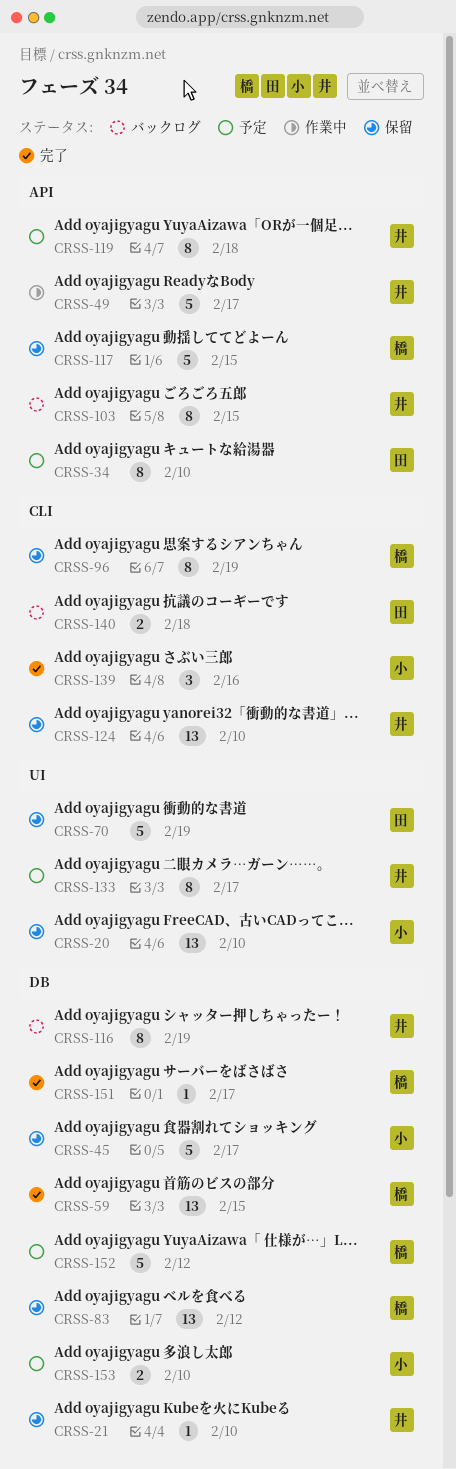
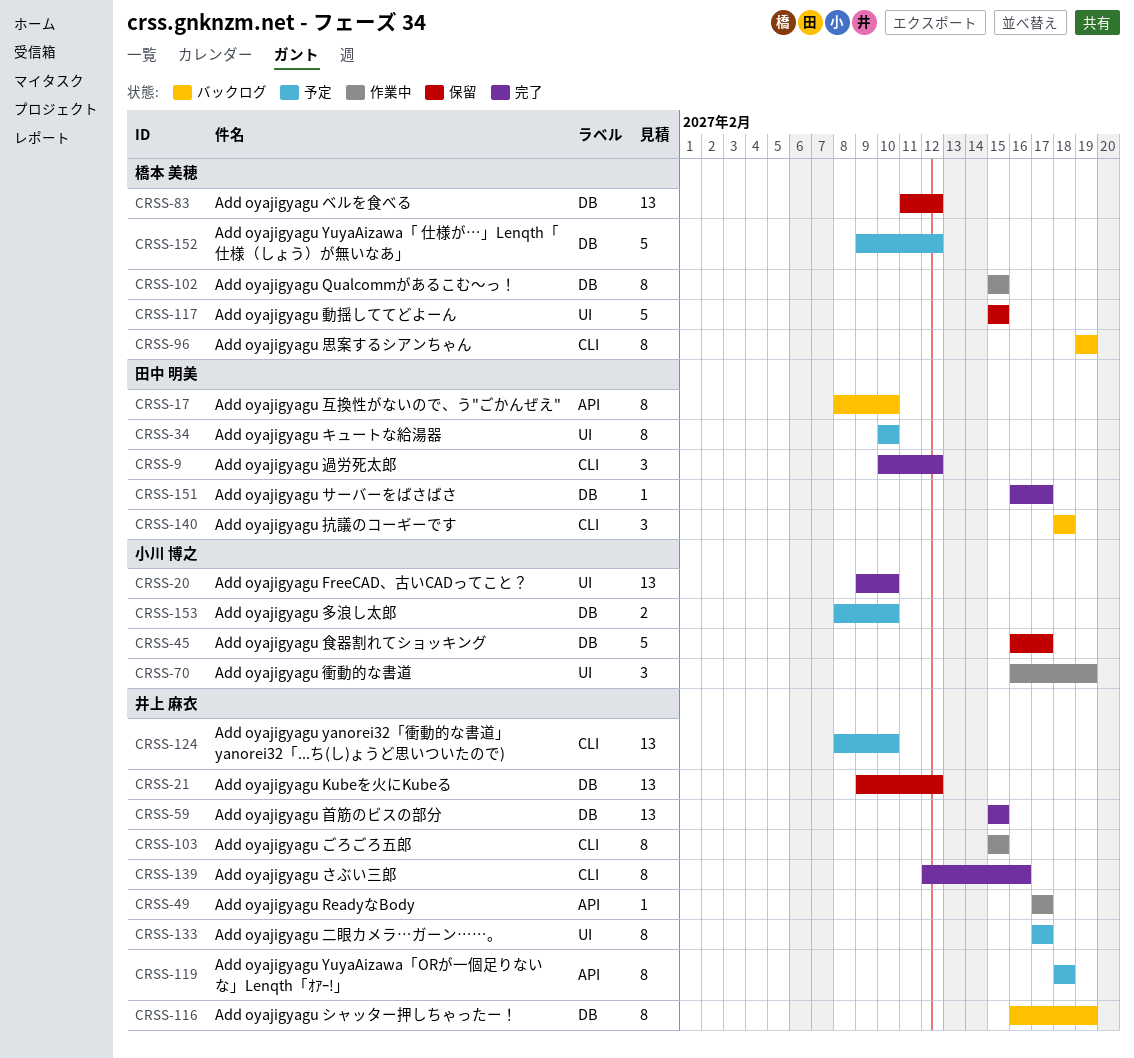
CRSS-9: none -> present
CRSS-17: none -> present
CRSS-20, status: 保留 -> 完了
CRSS-21, estimate: 1 -> 13
CRSS-21, due: Feb 10 -> Feb 12
CRSS-34, label: API -> UI
CRSS-49, estimate: 5 -> 1
CRSS-59, owner: 橋本 美穂 -> 井上 麻衣
CRSS-70, status: 保留 -> 作業中
CRSS-70, owner: 田中 明美 -> 小川 博之
CRSS-70, estimate: 5 -> 3
CRSS-96, status: 保留 -> バックログ
CRSS-102: none -> present
CRSS-103, status: バックログ -> 作業中
CRSS-103, label: API -> CLI
CRSS-117, label: API -> UI
CRSS-124, status: 保留 -> 予定
CRSS-139, owner: 小川 博之 -> 井上 麻衣
CRSS-139, estimate: 3 -> 8
CRSS-140, estimate: 2 -> 3
CRSS-151, owner: 橋本 美穂 -> 田中 明美

